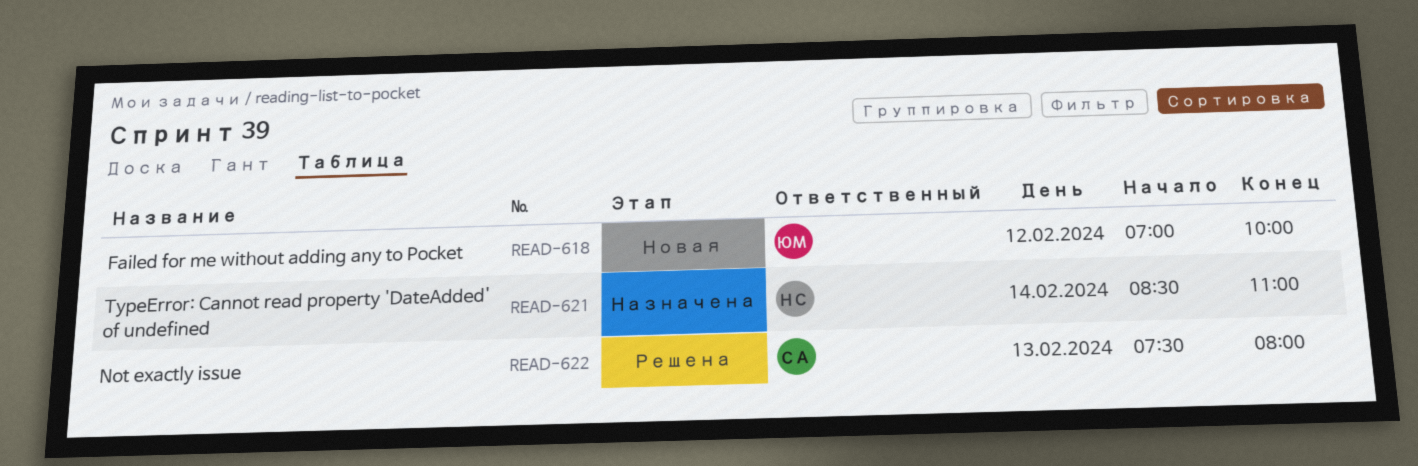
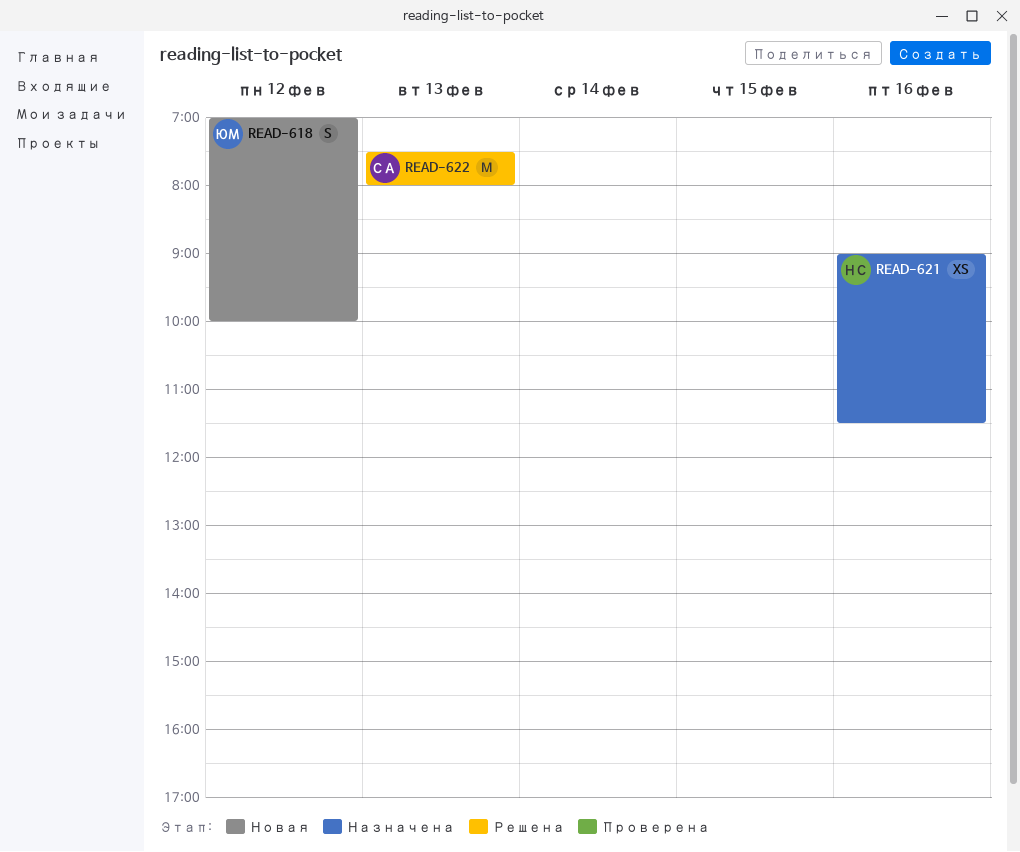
READ-621, day: Feb 14 -> Feb 16
READ-621, begins: 08:30 -> 09:00
READ-621, ends: 11:00 -> 11:30

